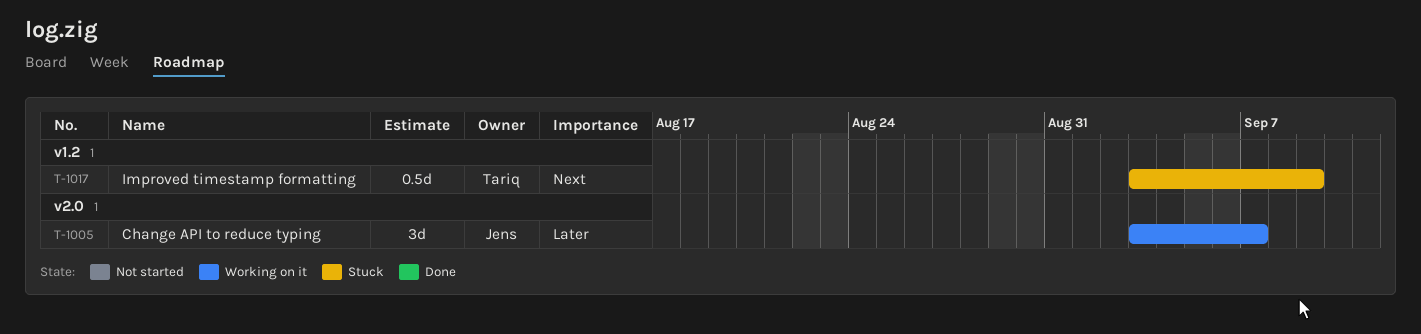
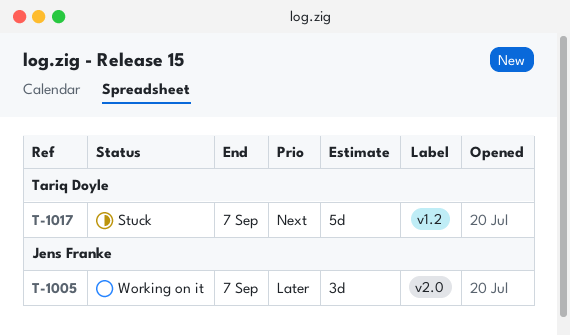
T-1017, estimate: 0.5d -> 5d
T-1017, due: Sep 9 -> Sep 7

